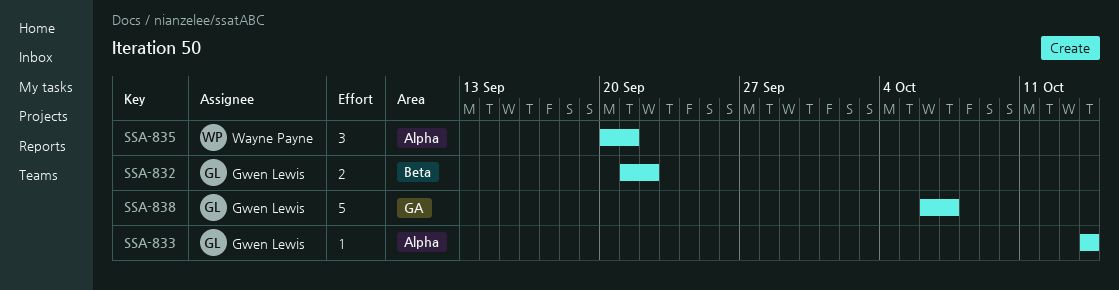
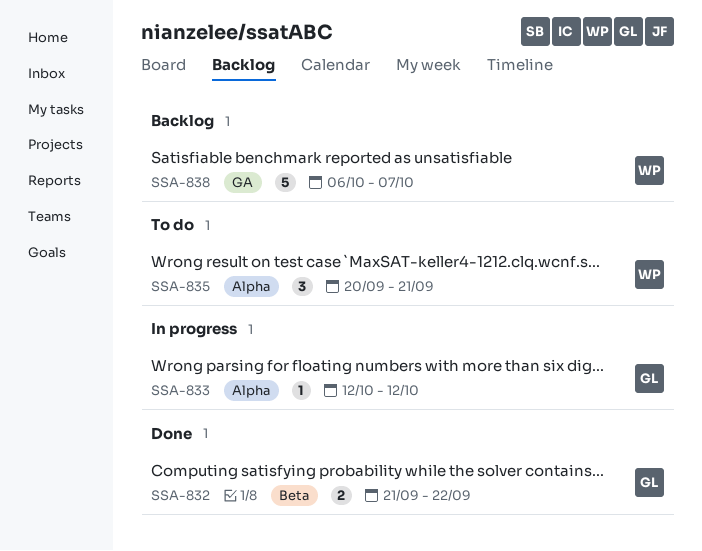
SSA-833, start: Oct 14 -> Oct 12
SSA-833, due: Oct 14 -> Oct 12
SSA-838, owner: Gwen Lewis -> Wayne Payne

